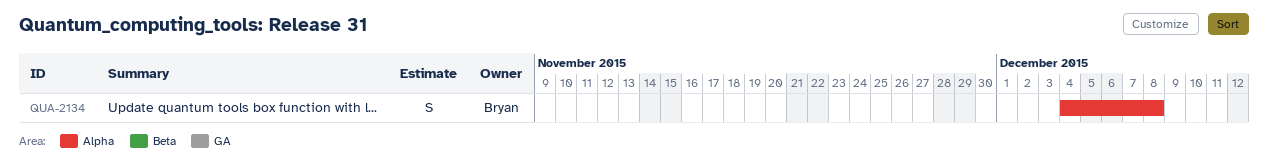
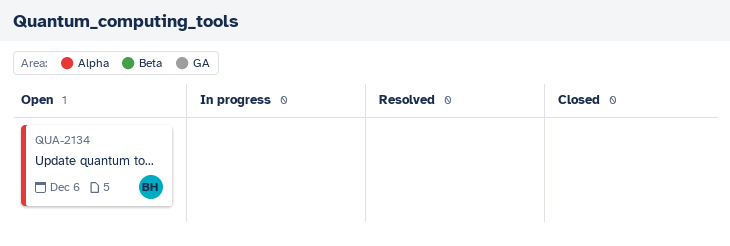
QUA-2134, due: Dec 8 -> Dec 6

